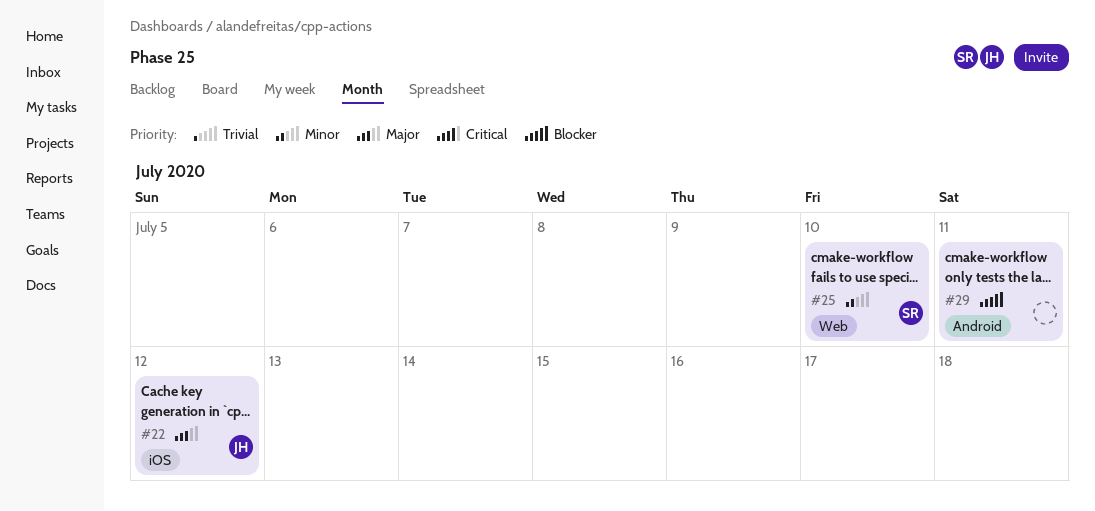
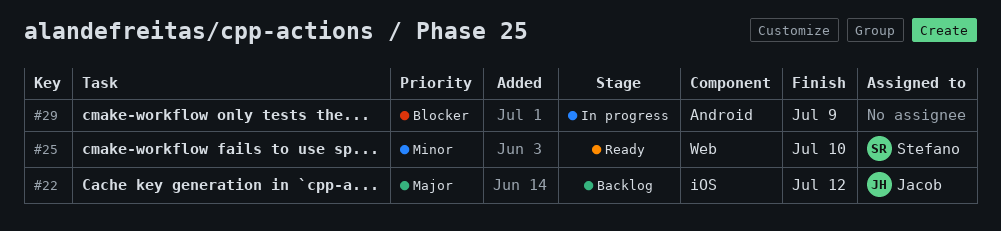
#29, due: Jul 11 -> Jul 9

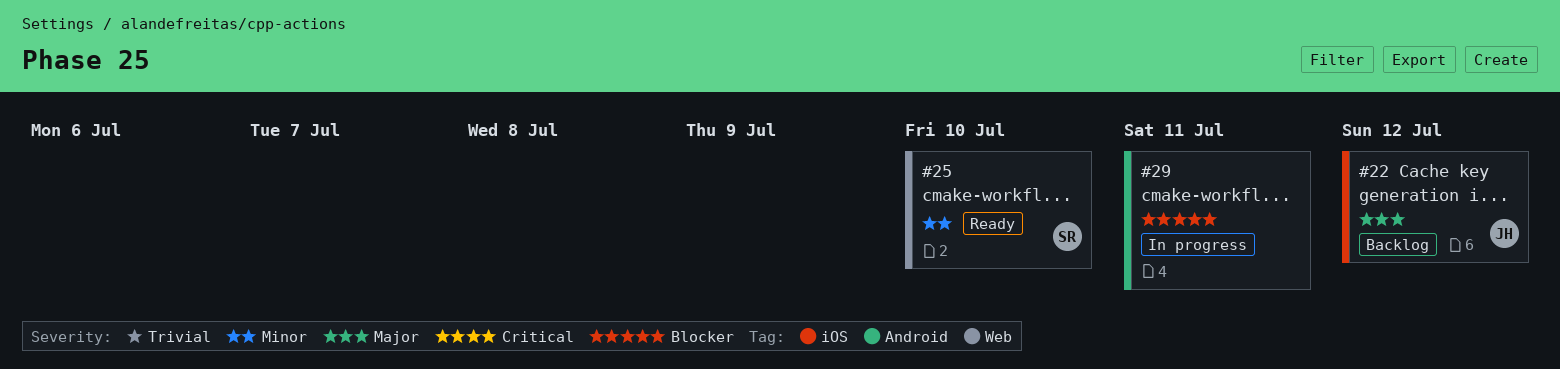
#29, due: Jul 9 -> Jul 11

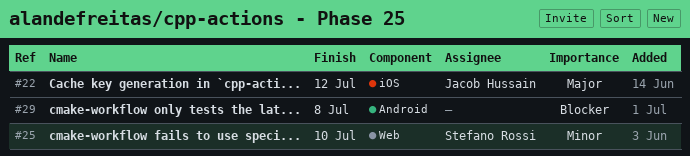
#29, due: Jul 11 -> Jul 8

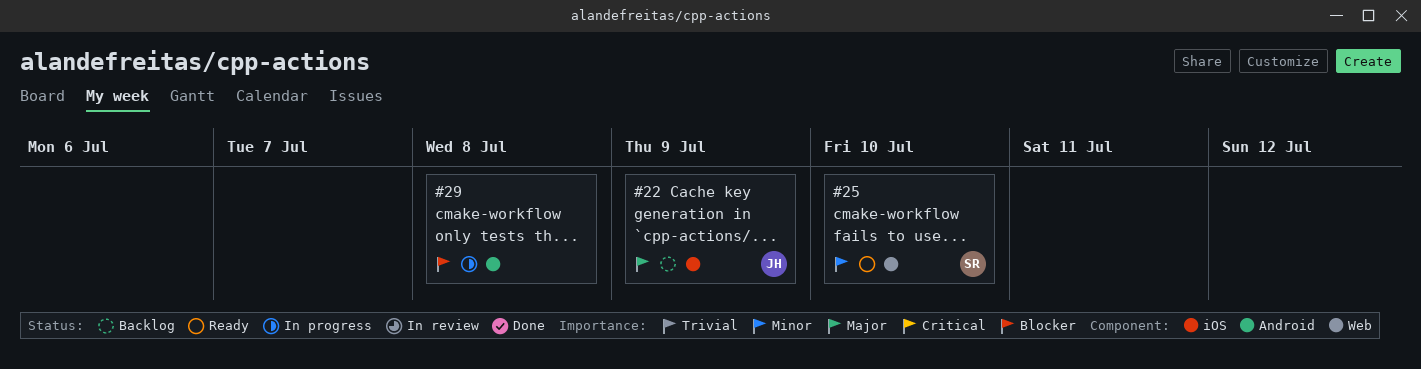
#22, due: Jul 12 -> Jul 9

